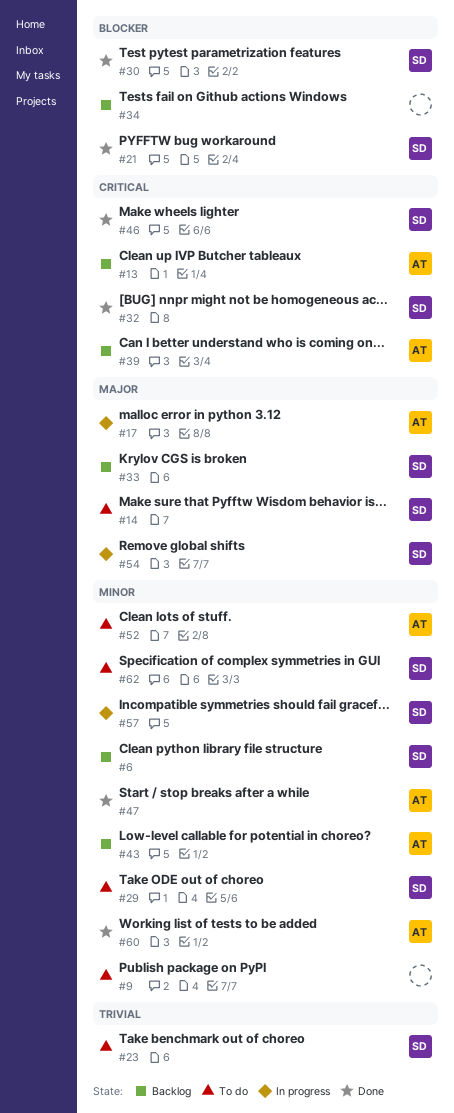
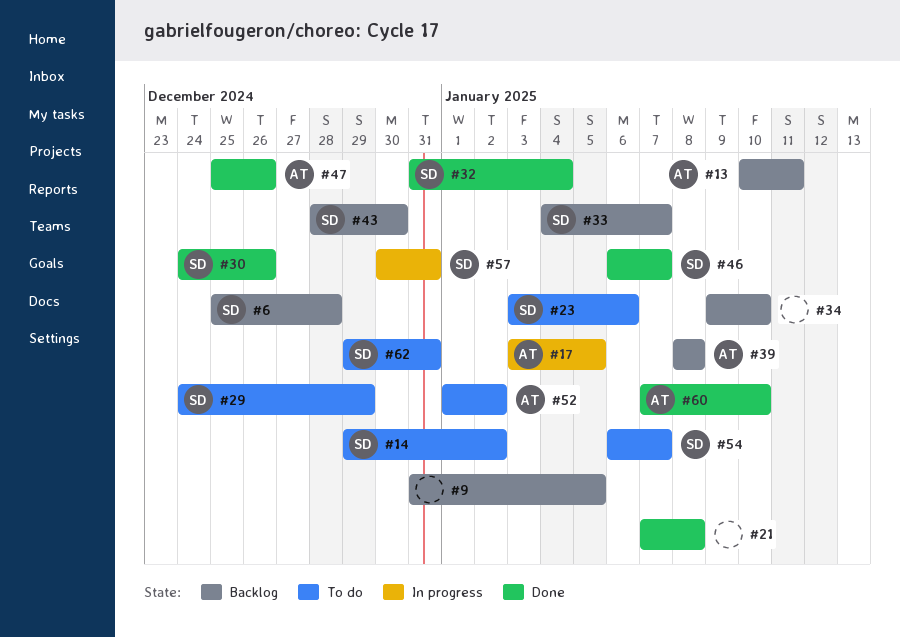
#9, status: To do -> Backlog
#21, owner: SD -> none
#43, owner: AT -> SD
#54, status: In progress -> To do

